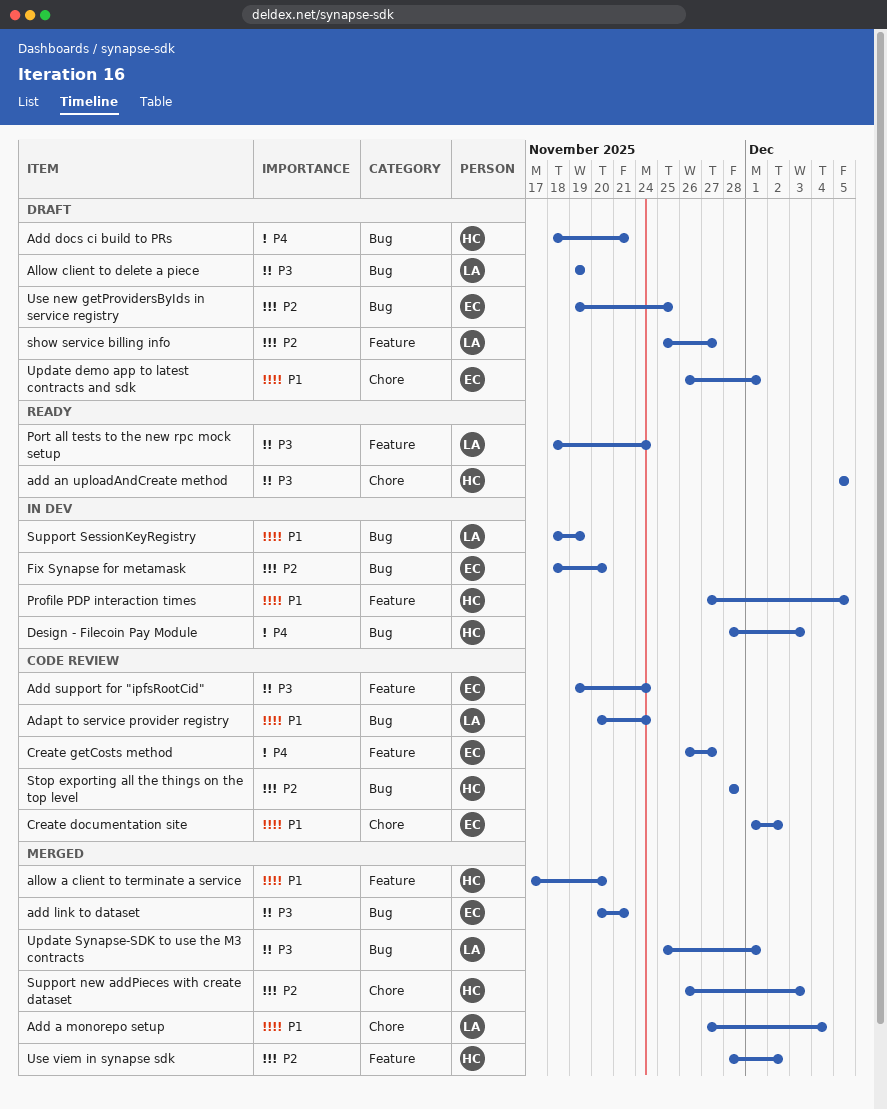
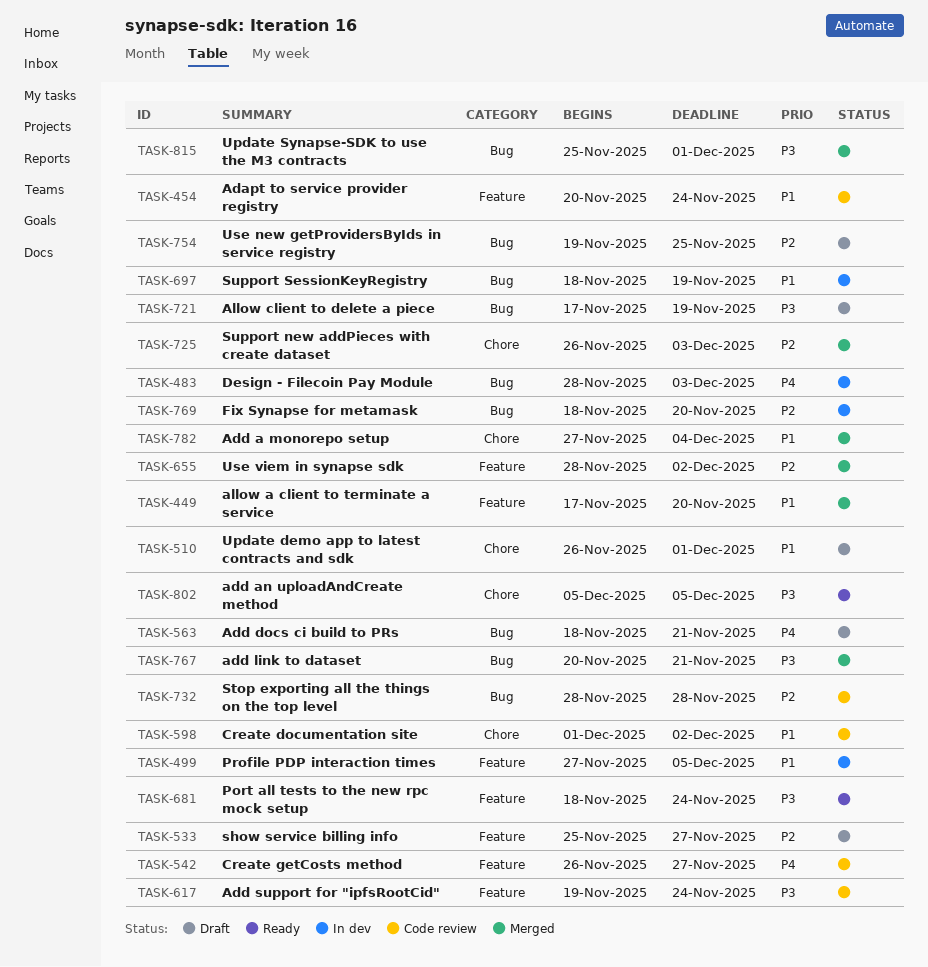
Adapt to service provider registry, label: Bug -> Feature
Allow client to delete a piece, start: Nov 19 -> Nov 17

